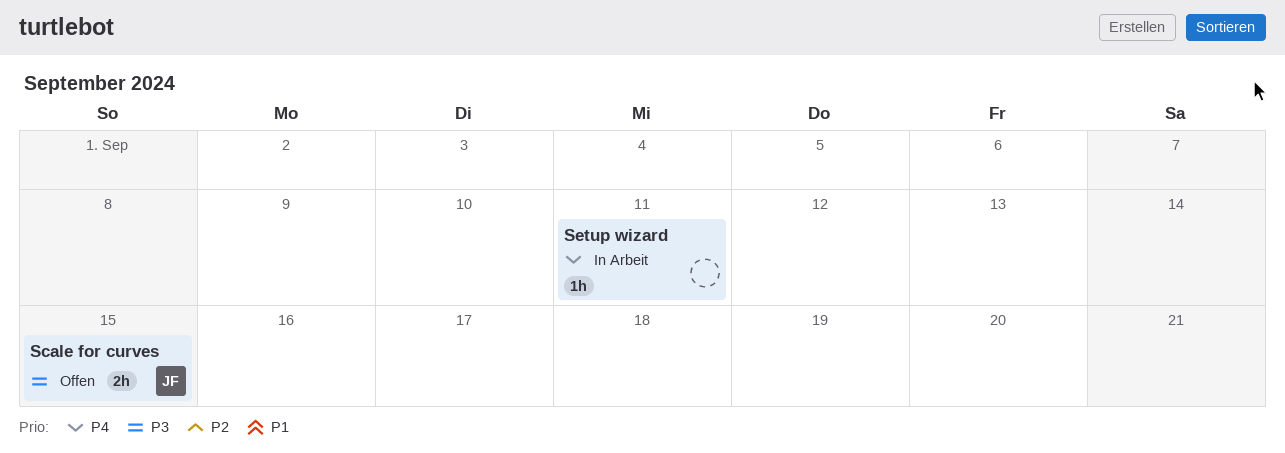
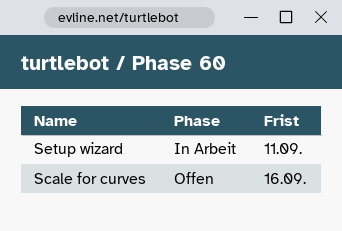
Scale for curves, due: Sep 15 -> Sep 16

